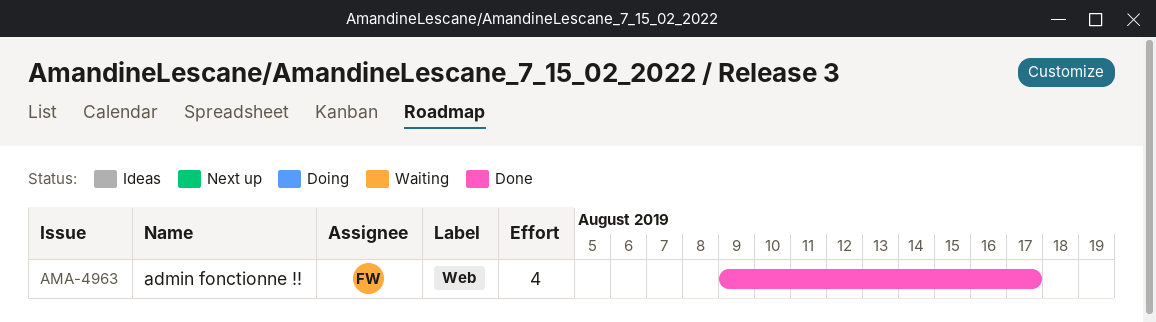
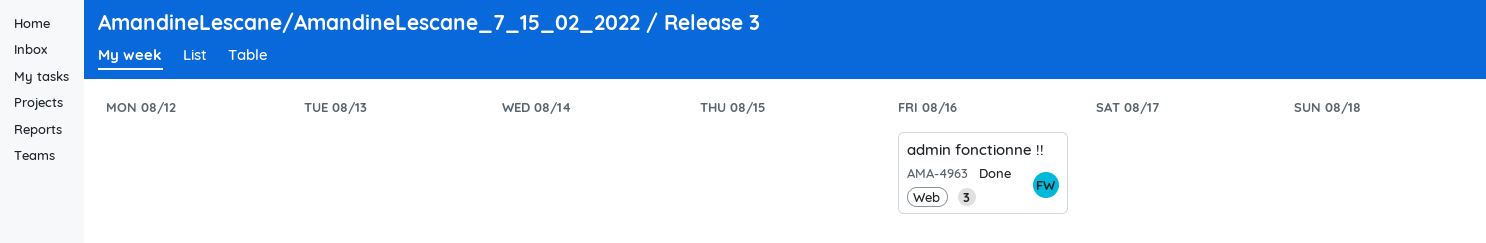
AMA-4963, estimate: 4 -> 3
AMA-4963, due: Aug 17 -> Aug 16

